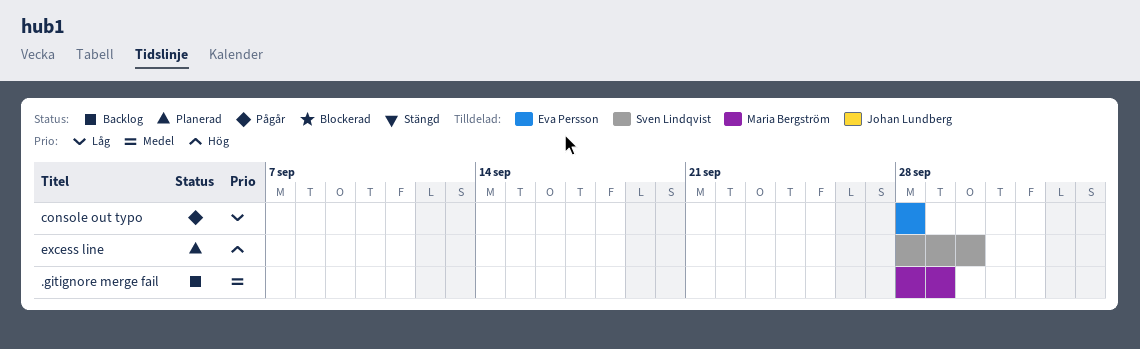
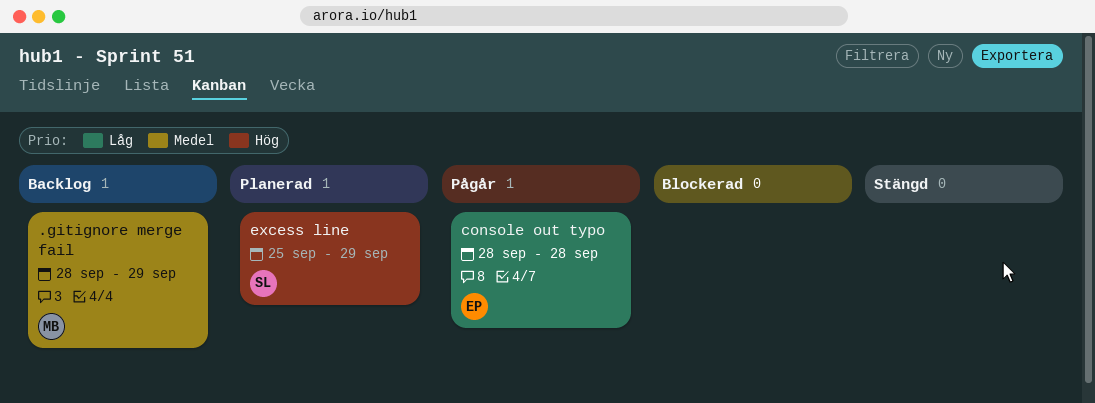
excess line, start: Sep 28 -> Sep 25
excess line, due: Sep 30 -> Sep 29

